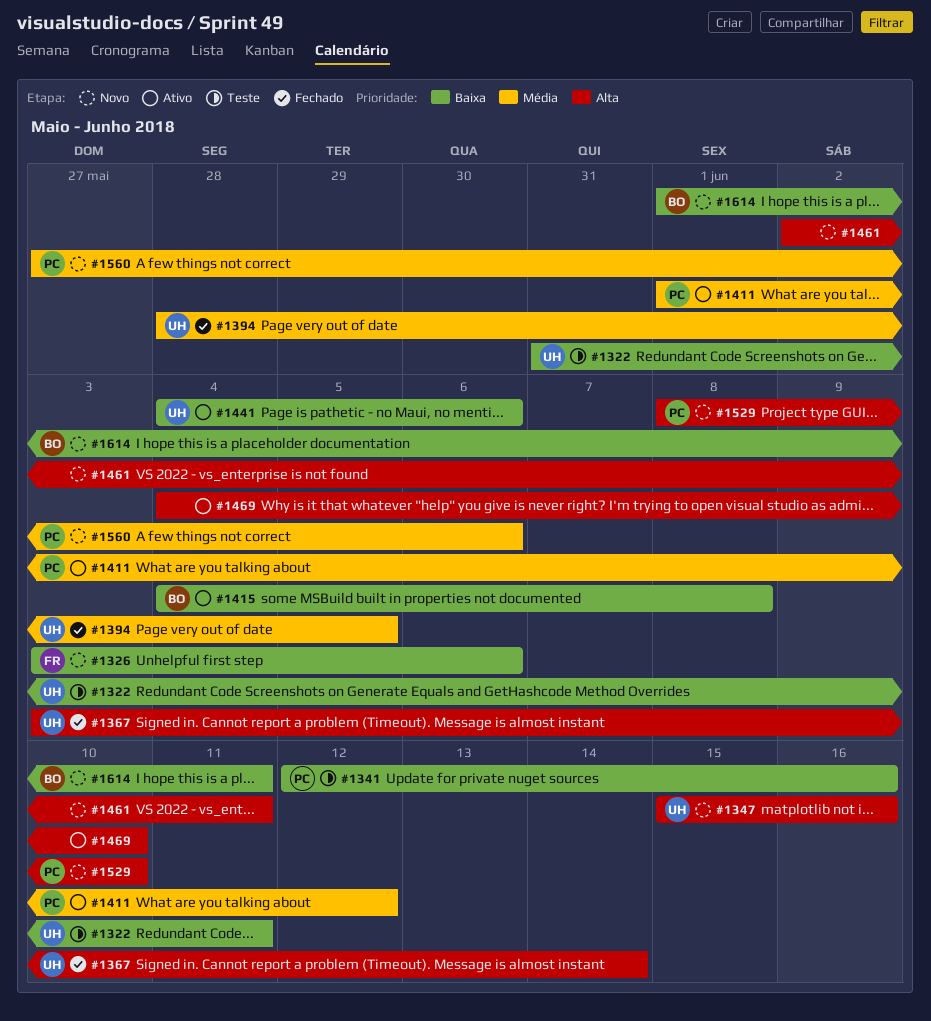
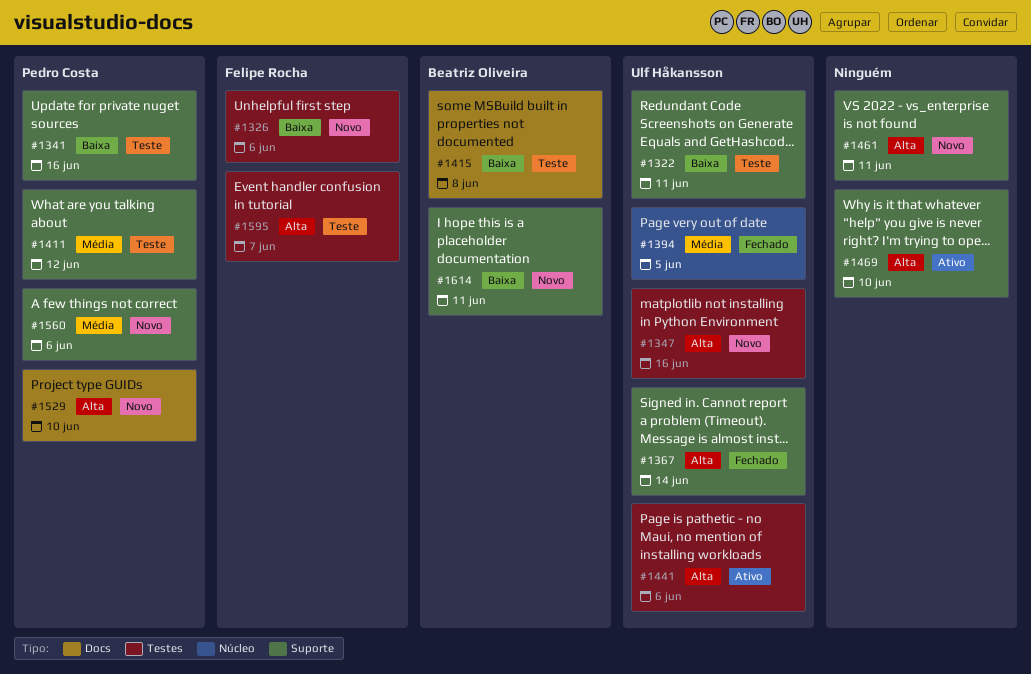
#1411, status: Ativo -> Teste
#1415, status: Ativo -> Teste
#1441, priority: Baixa -> Alta
#1595: none -> present

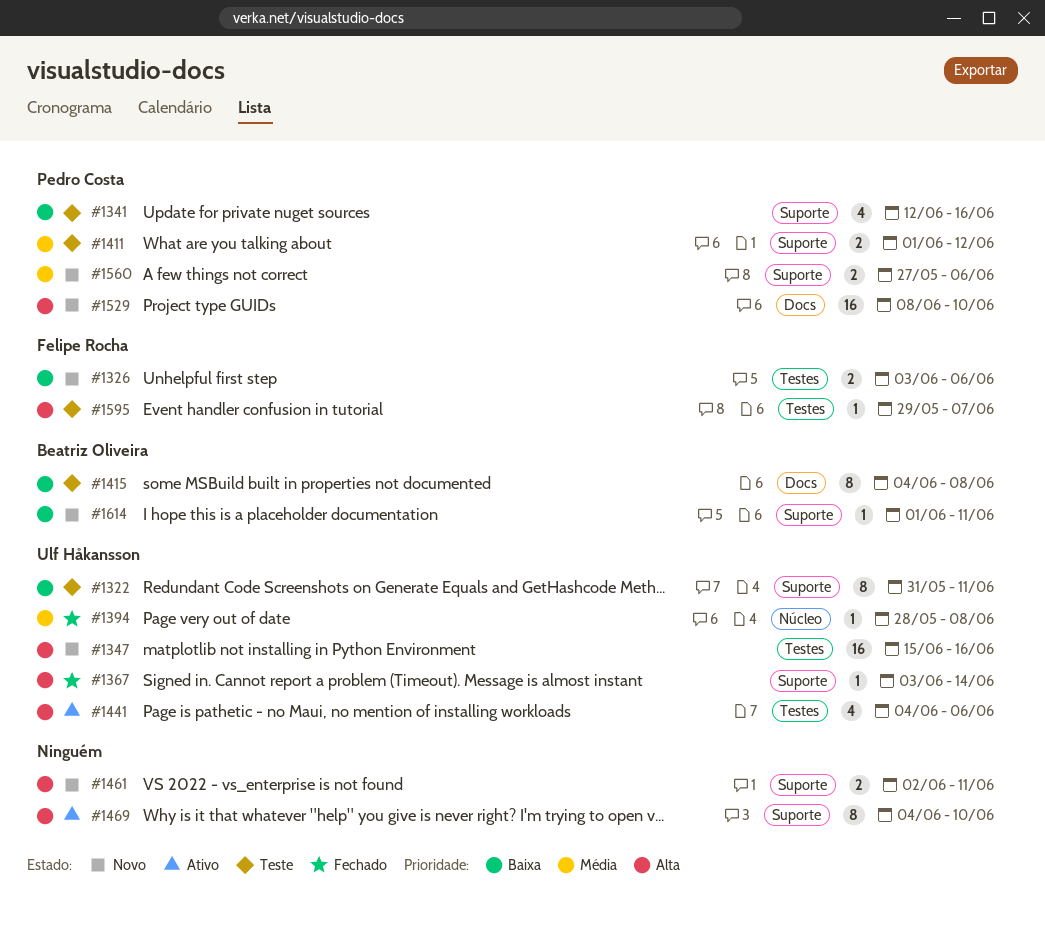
#1394, due: Jun 5 -> Jun 8

